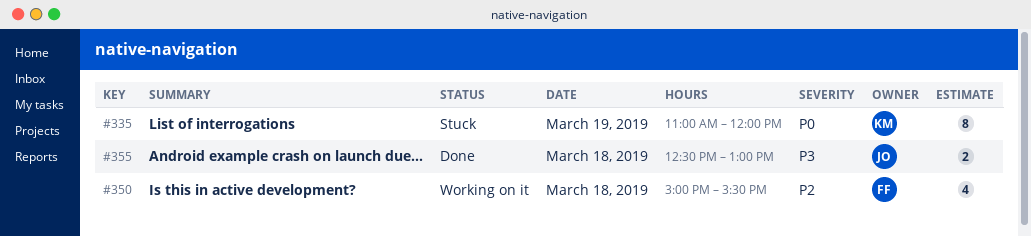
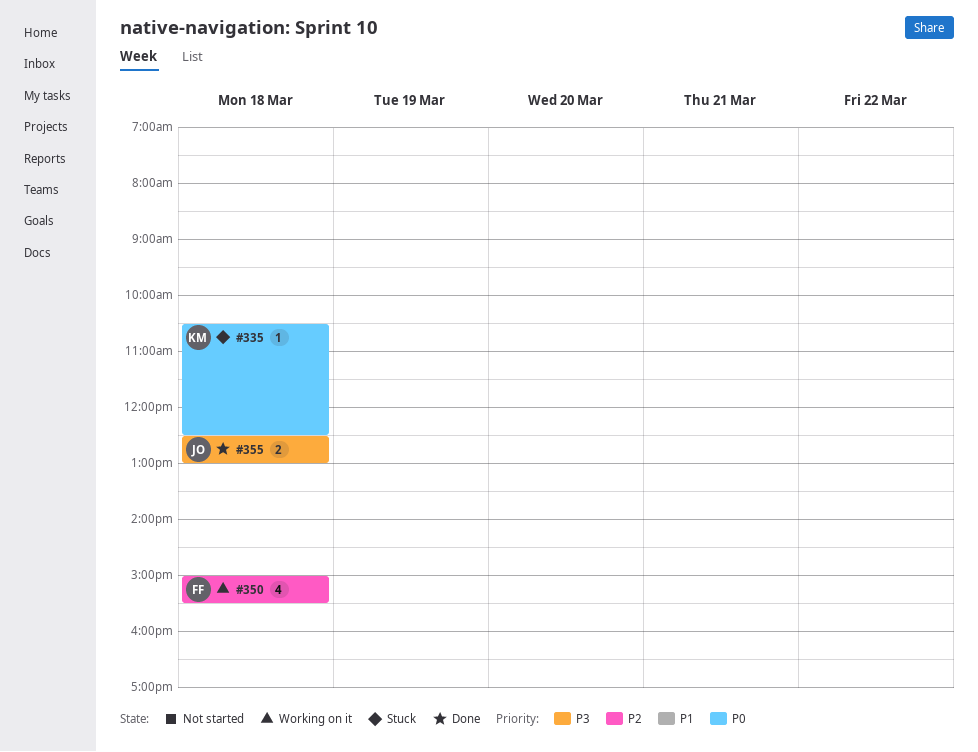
#335, estimate: 8 -> 1
#335, day: Mar 19 -> Mar 18
#335, begins: 11:00 -> 10:30
#335, ends: 12:00 -> 12:30

